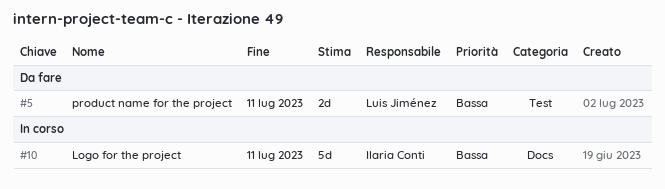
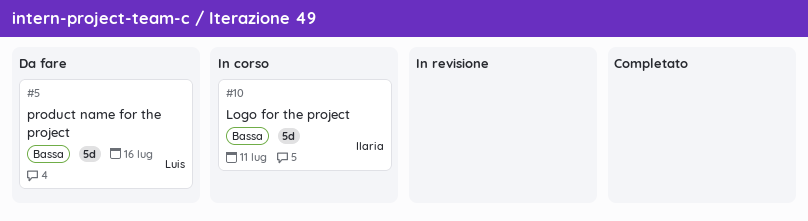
#5, estimate: 2d -> 5d
#5, due: Jul 11 -> Jul 16

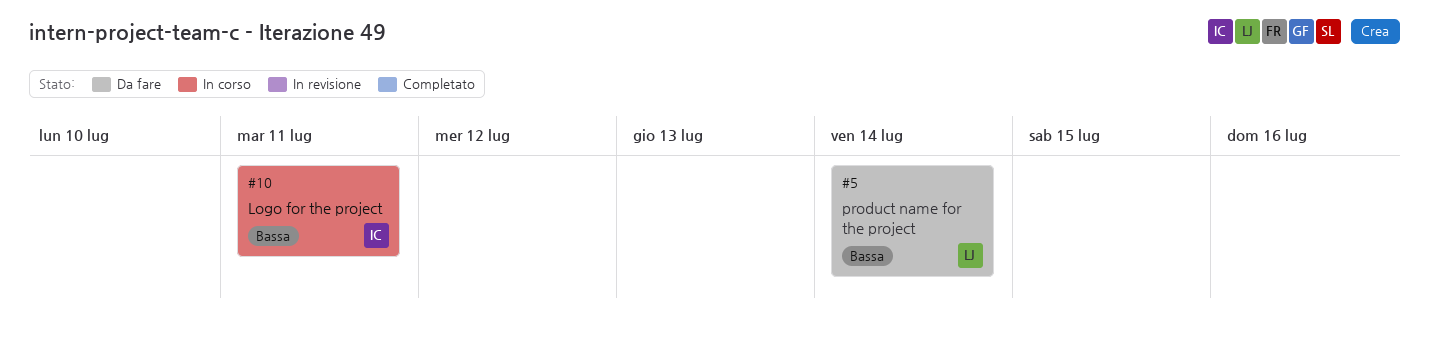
#5, due: Jul 16 -> Jul 14

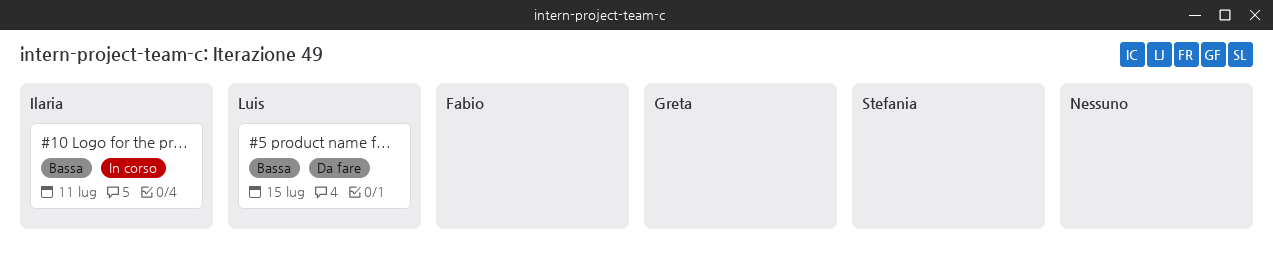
#5, due: Jul 14 -> Jul 15

